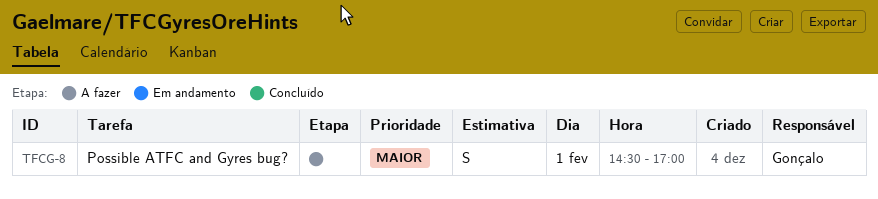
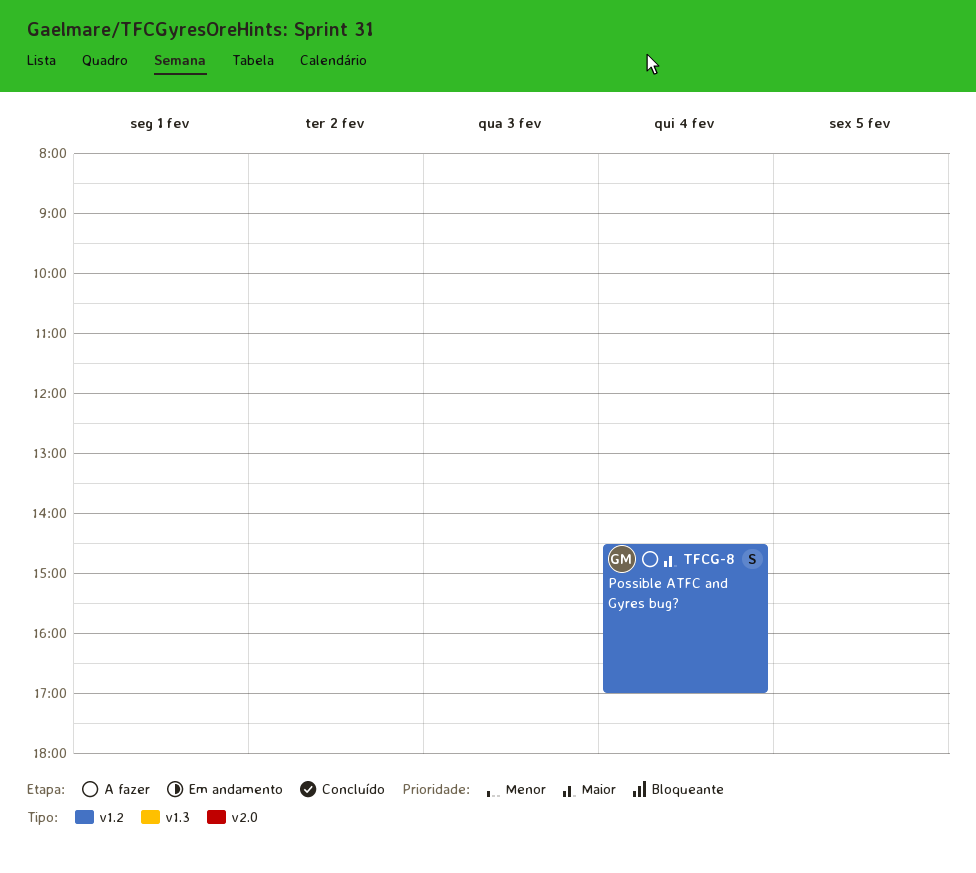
TFCG-8, day: Feb 1 -> Feb 4

